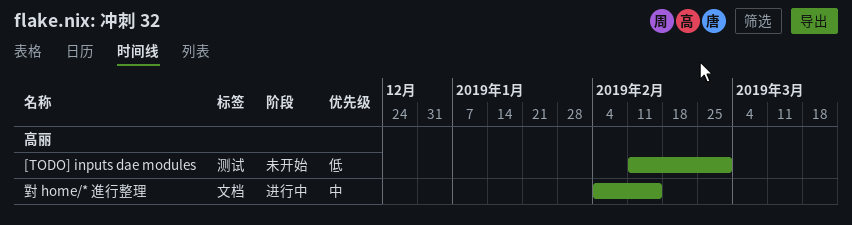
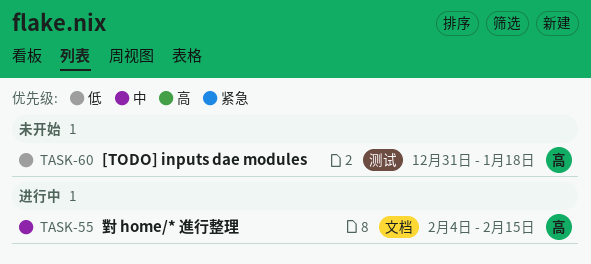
[TODO] inputs dae modules, start: Feb 11 -> Dec 31
[TODO] inputs dae modules, due: Mar 1 -> Jan 18

